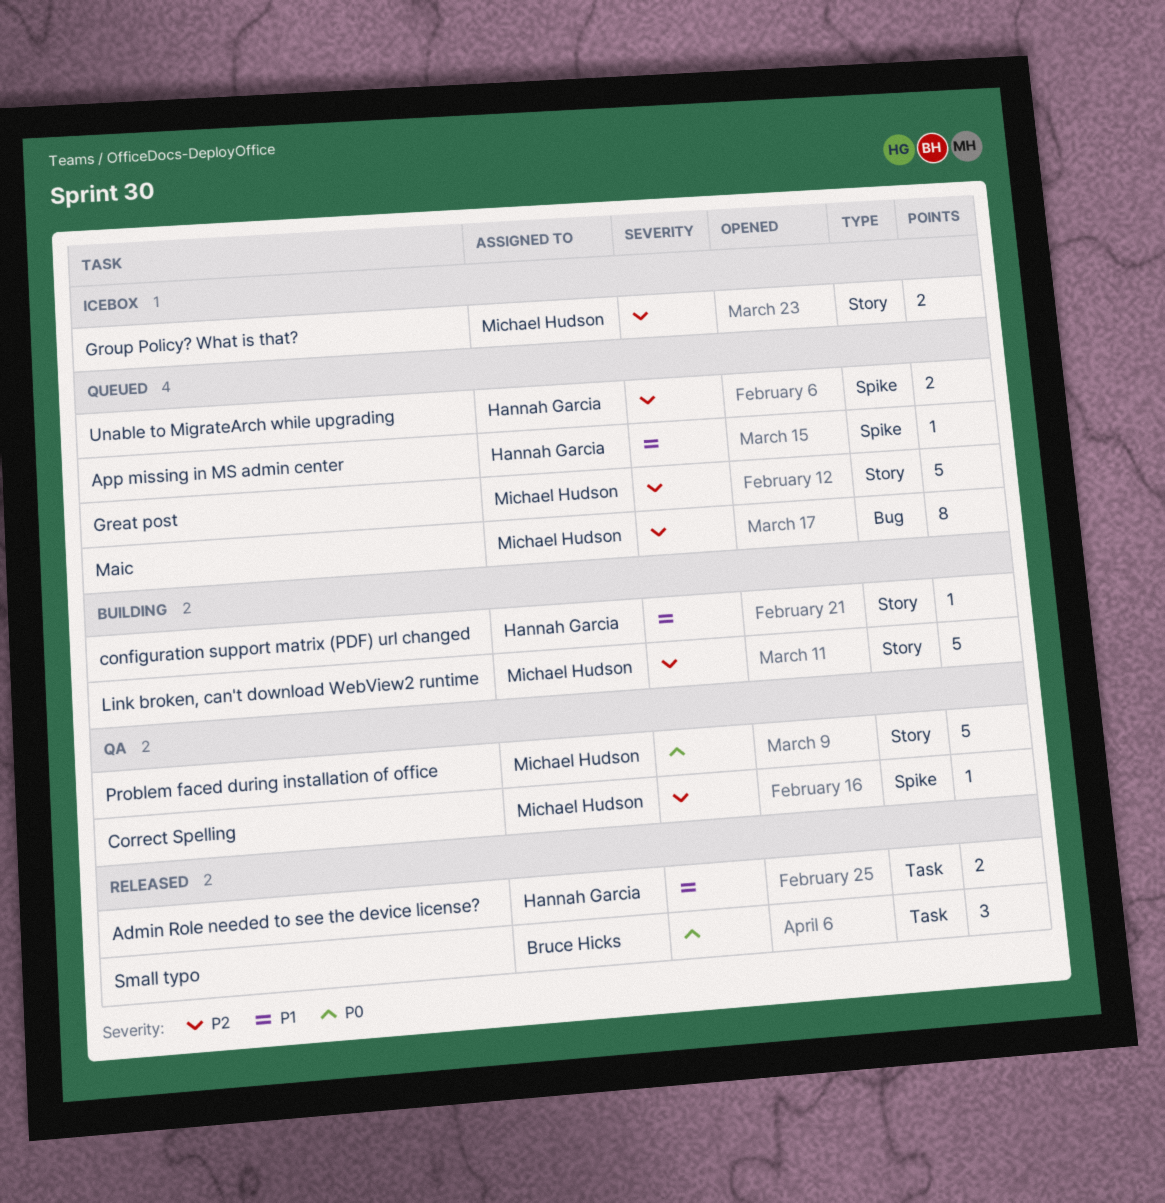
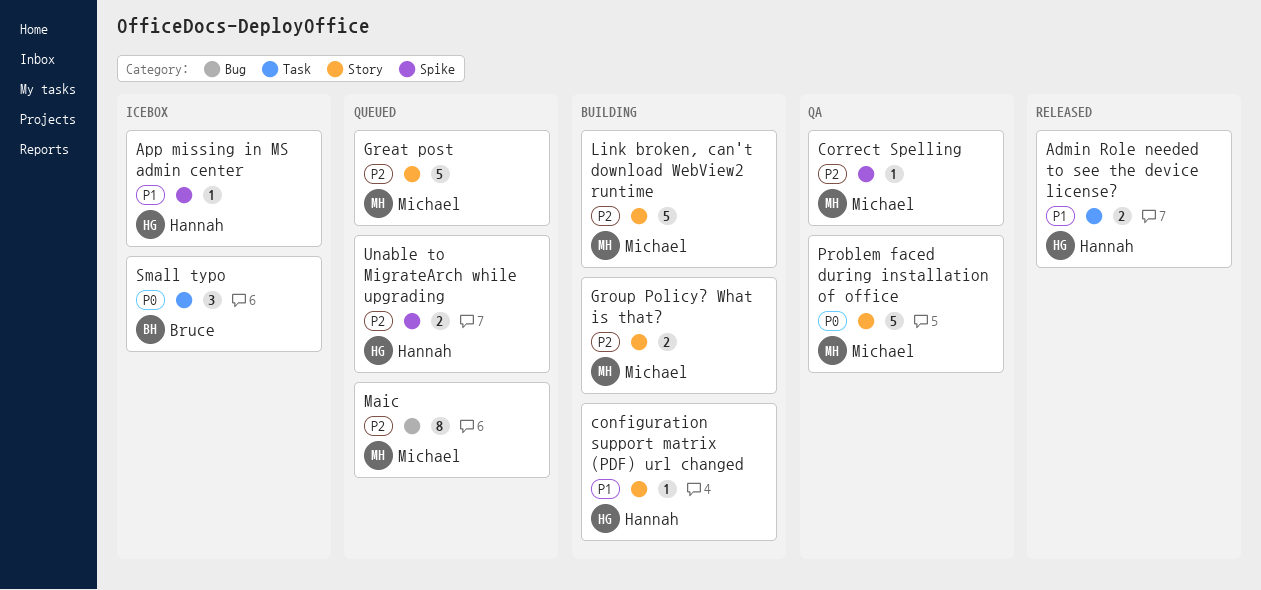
App missing in MS admin center, status: Queued -> Icebox
Group Policy? What is that?, status: Icebox -> Building
Small typo, status: Released -> Icebox

